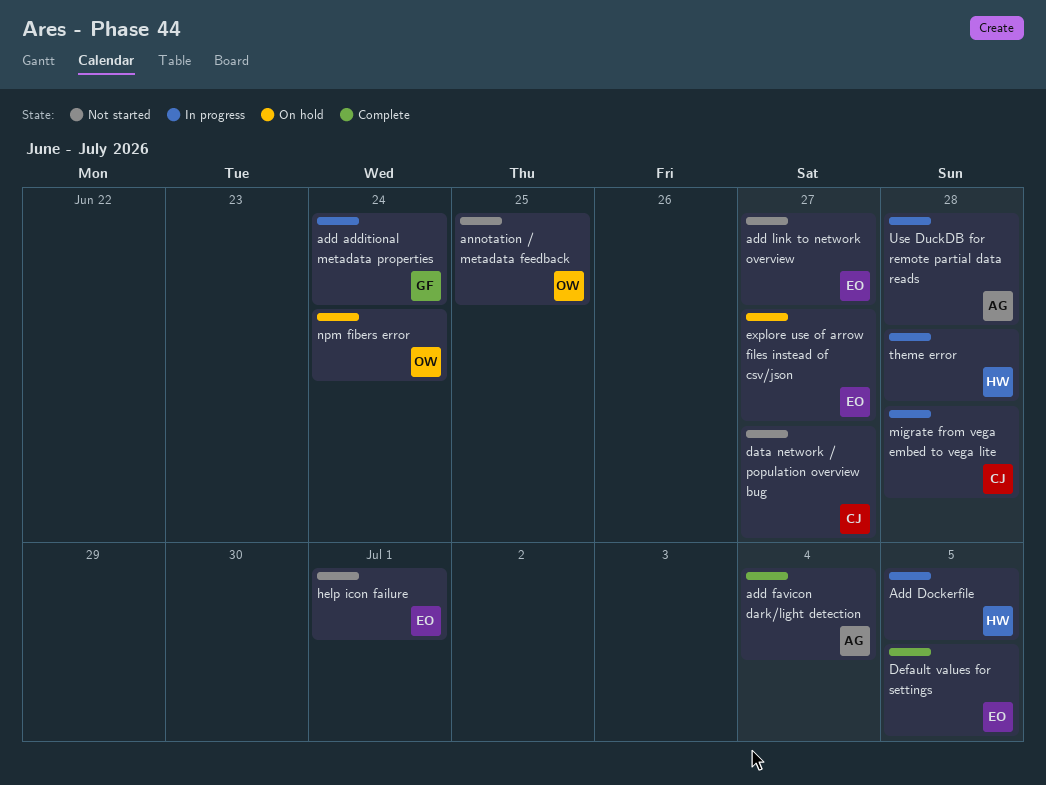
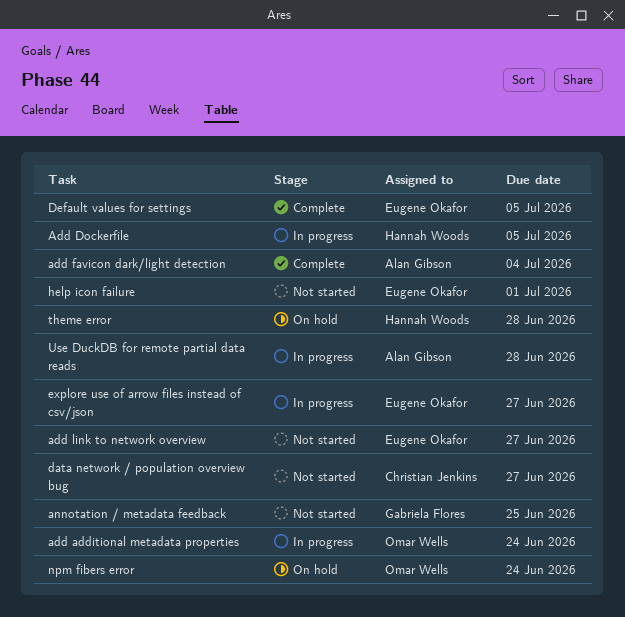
add additional metadata properties, owner: Gabriela Flores -> Omar Wells
annotation / metadata feedback, owner: Omar Wells -> Gabriela Flores
explore use of arrow files instead of csv/json, status: On hold -> In progress
migrate from vega embed to vega lite: present -> none
theme error, status: In progress -> On hold

